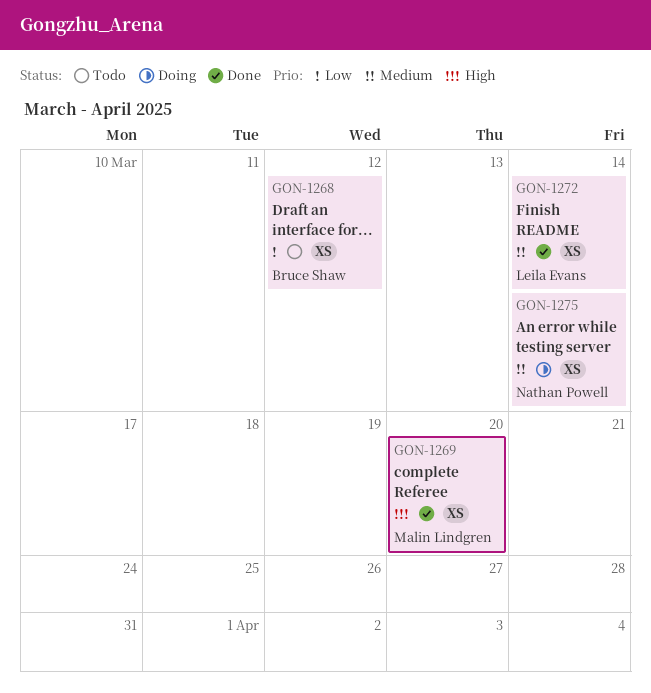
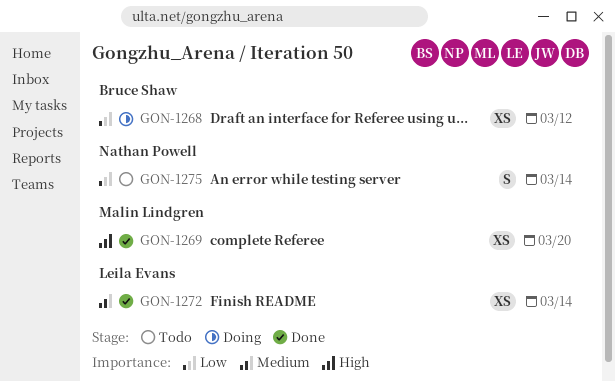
GON-1268, status: Todo -> Doing
GON-1275, status: Doing -> Todo
GON-1275, priority: Medium -> Low
GON-1275, estimate: XS -> S

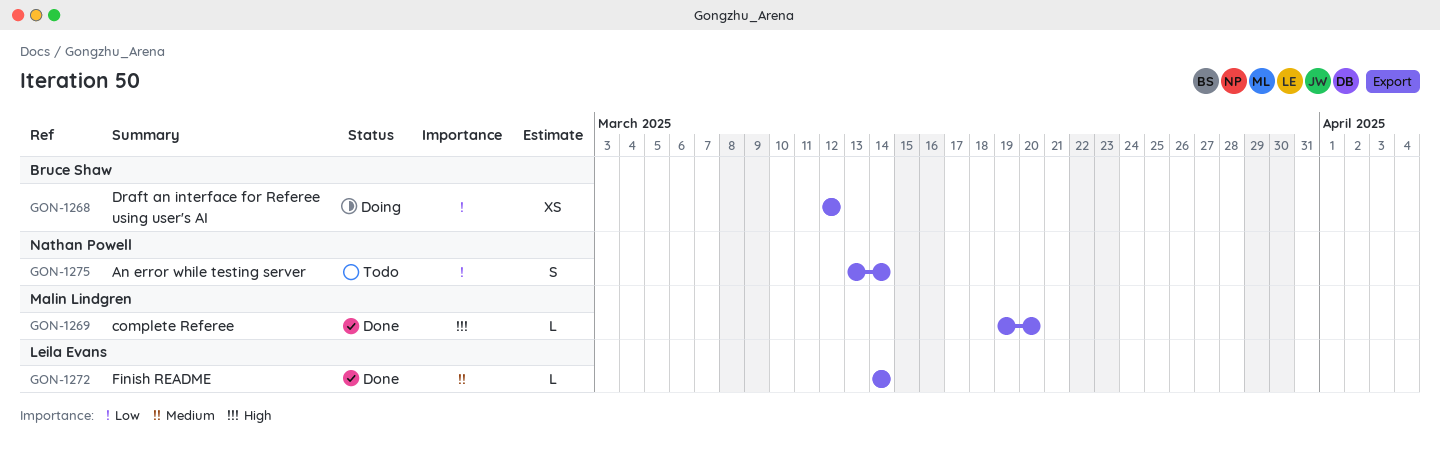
GON-1269, estimate: XS -> L
GON-1272, estimate: XS -> L

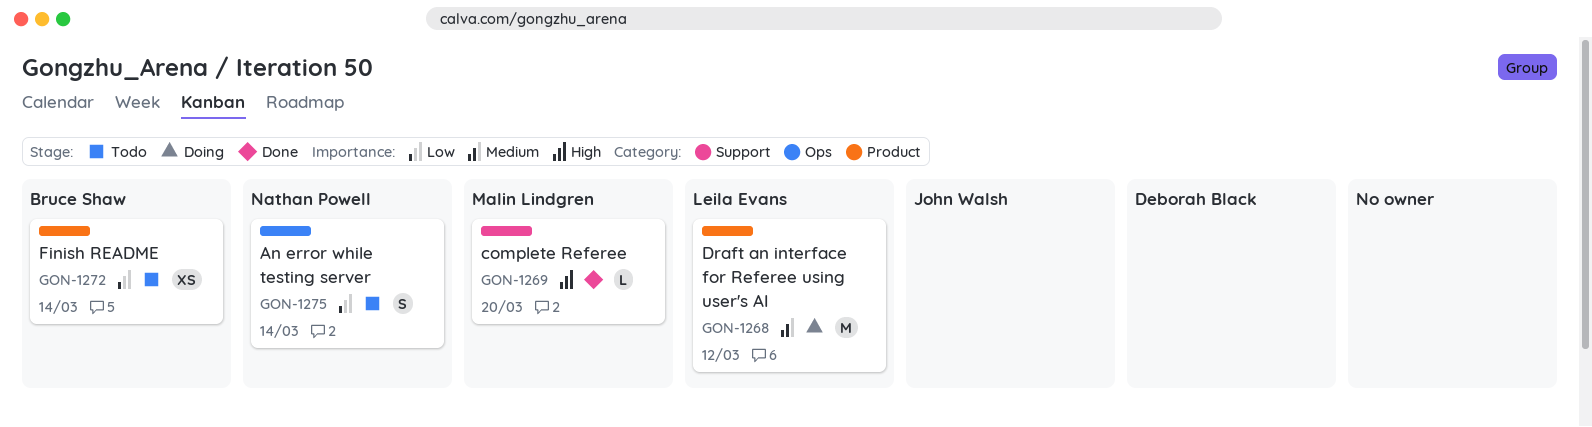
GON-1268, owner: Bruce Shaw -> Leila Evans
GON-1268, priority: Low -> Medium
GON-1268, estimate: XS -> M
GON-1272, status: Done -> Todo
GON-1272, owner: Leila Evans -> Bruce Shaw
GON-1272, priority: Medium -> Low
GON-1272, estimate: L -> XS

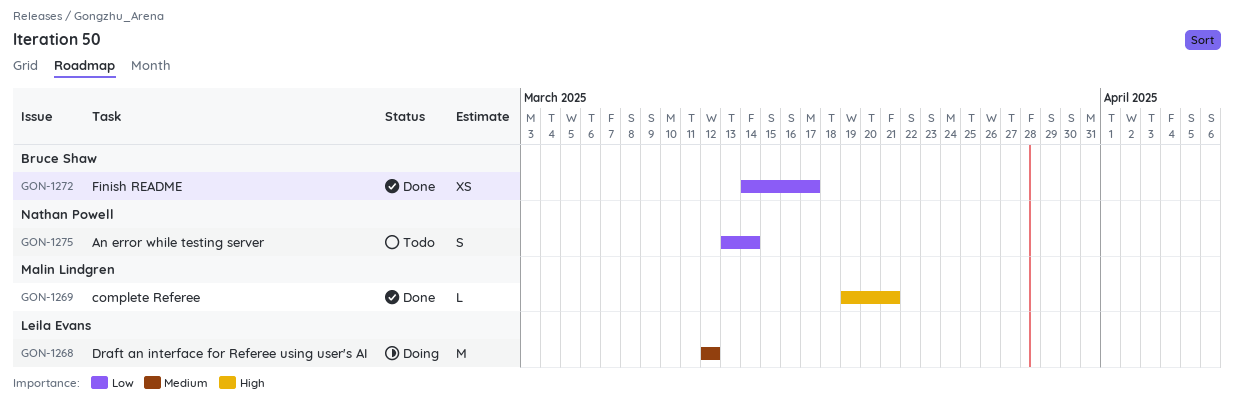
GON-1269, due: Mar 20 -> Mar 21
GON-1272, status: Todo -> Done
GON-1272, due: Mar 14 -> Mar 17

